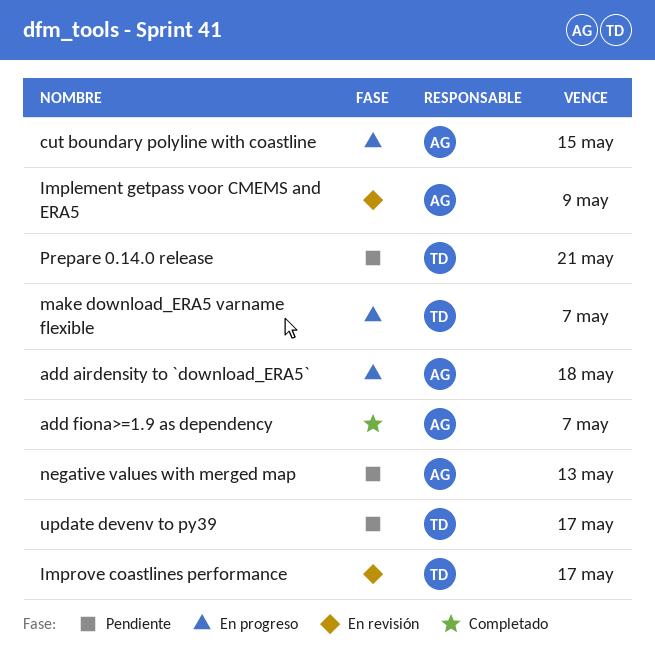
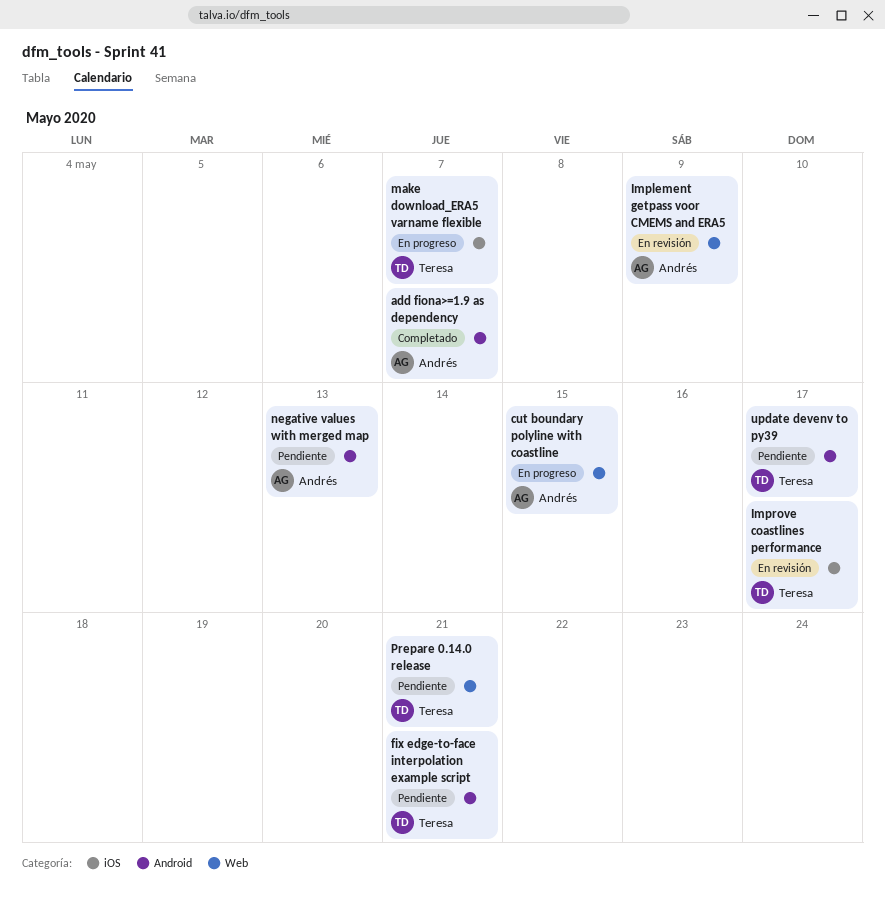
add airdensity to `download_ERA5`: present -> none
fix edge-to-face interpolation example script: none -> present

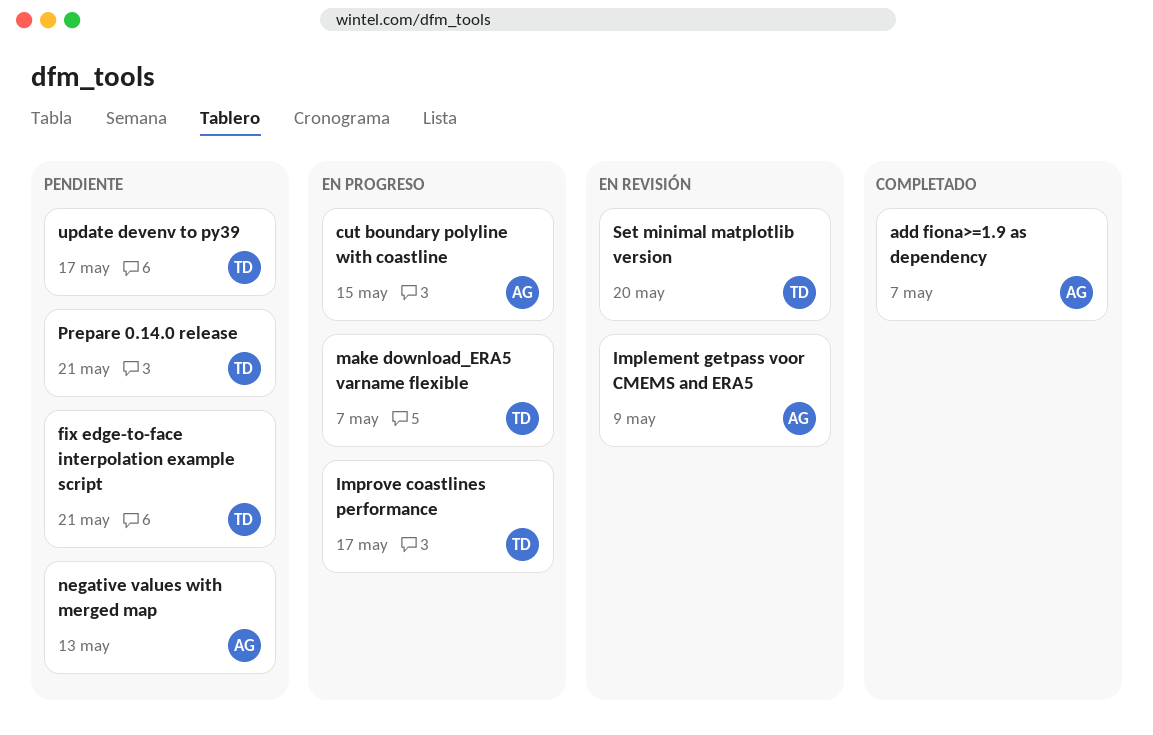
Improve coastlines performance, status: En revisión -> En progreso
Set minimal matplotlib version: none -> present

